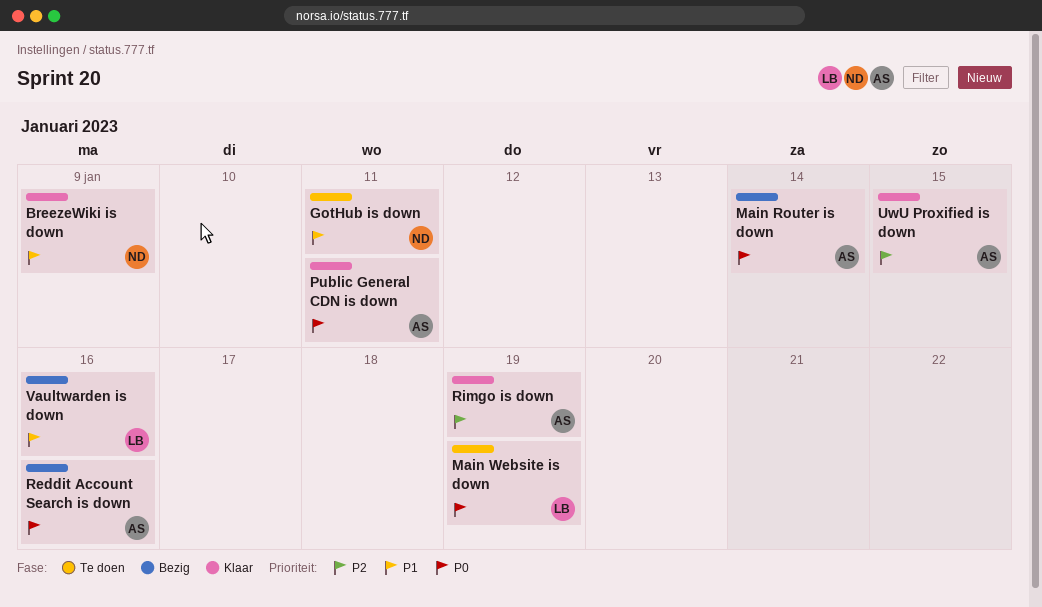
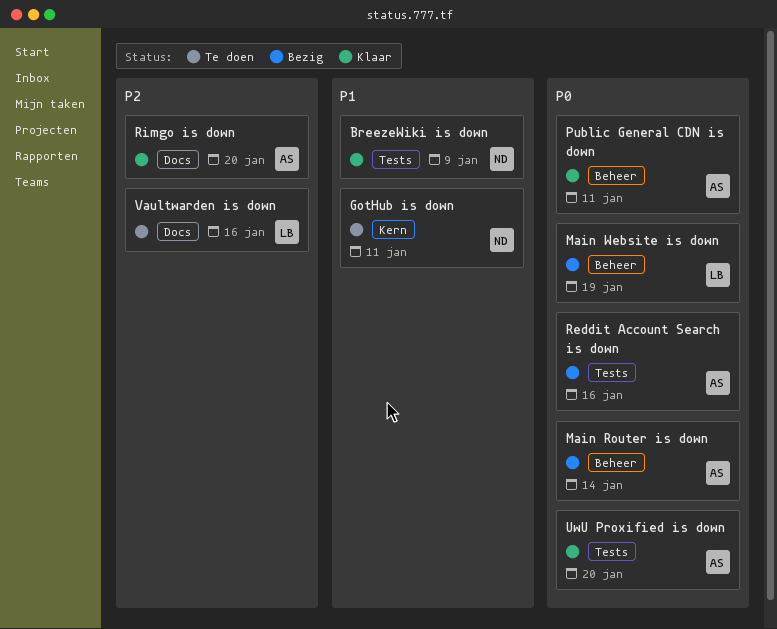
Main Website is down, status: Te doen -> Bezig
Rimgo is down, due: Jan 19 -> Jan 20
UwU Proxified is down, priority: P2 -> P0
UwU Proxified is down, due: Jan 15 -> Jan 20
Vaultwarden is down, status: Bezig -> Te doen
Vaultwarden is down, priority: P1 -> P2

